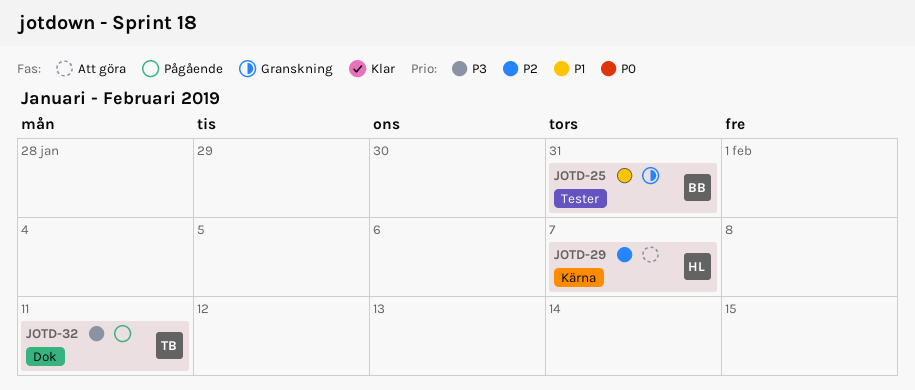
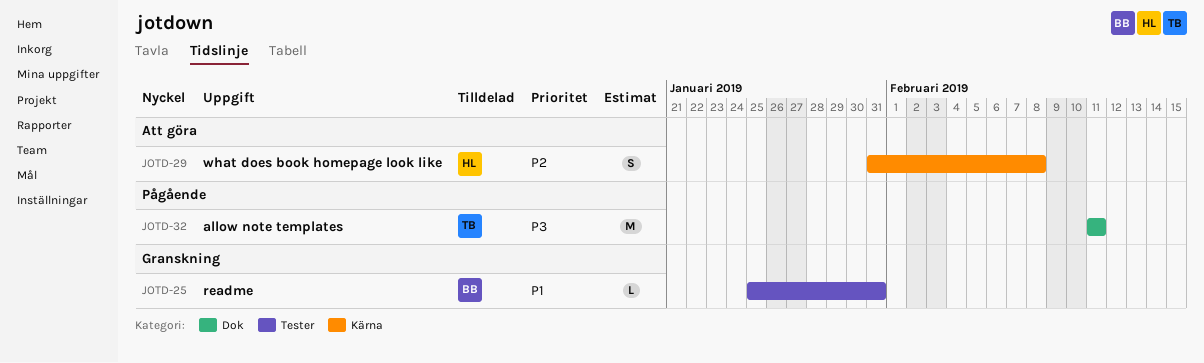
JOTD-29, due: Feb 7 -> Feb 8

